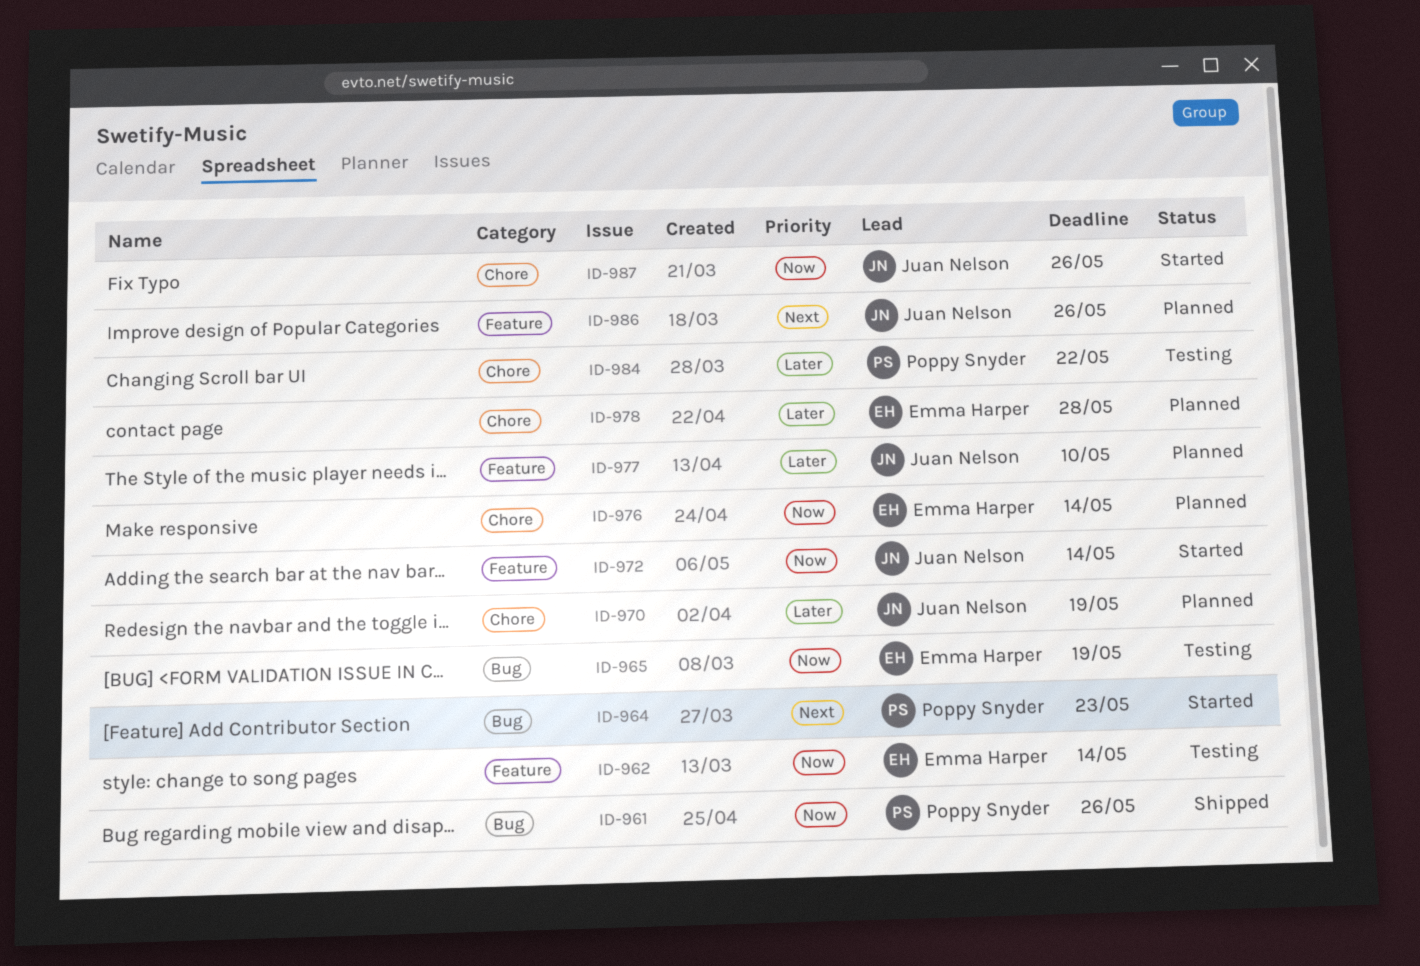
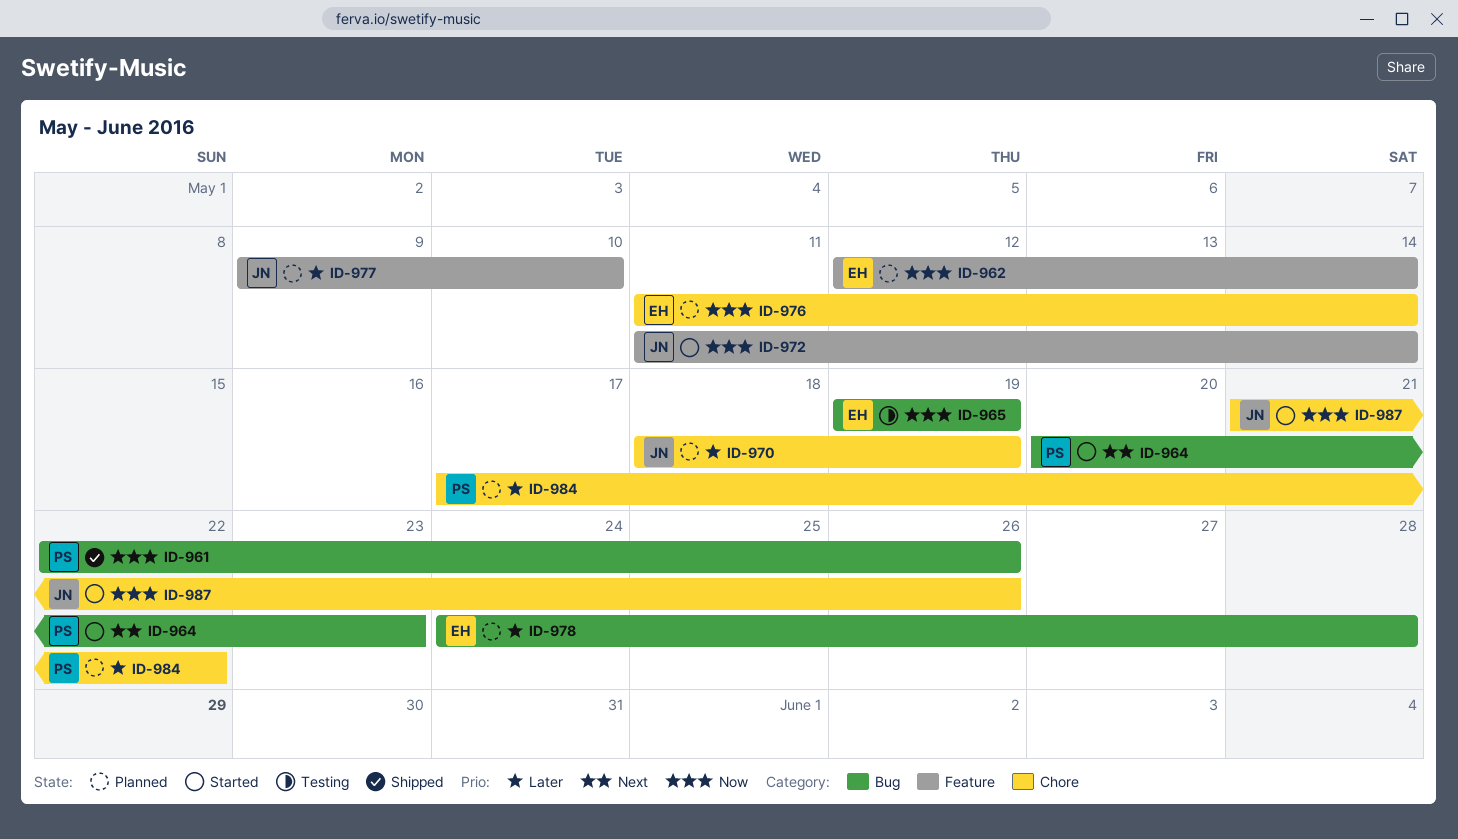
ID-962, status: Testing -> Planned
ID-978, label: Chore -> Bug
ID-984, status: Testing -> Planned
ID-986: present -> none

